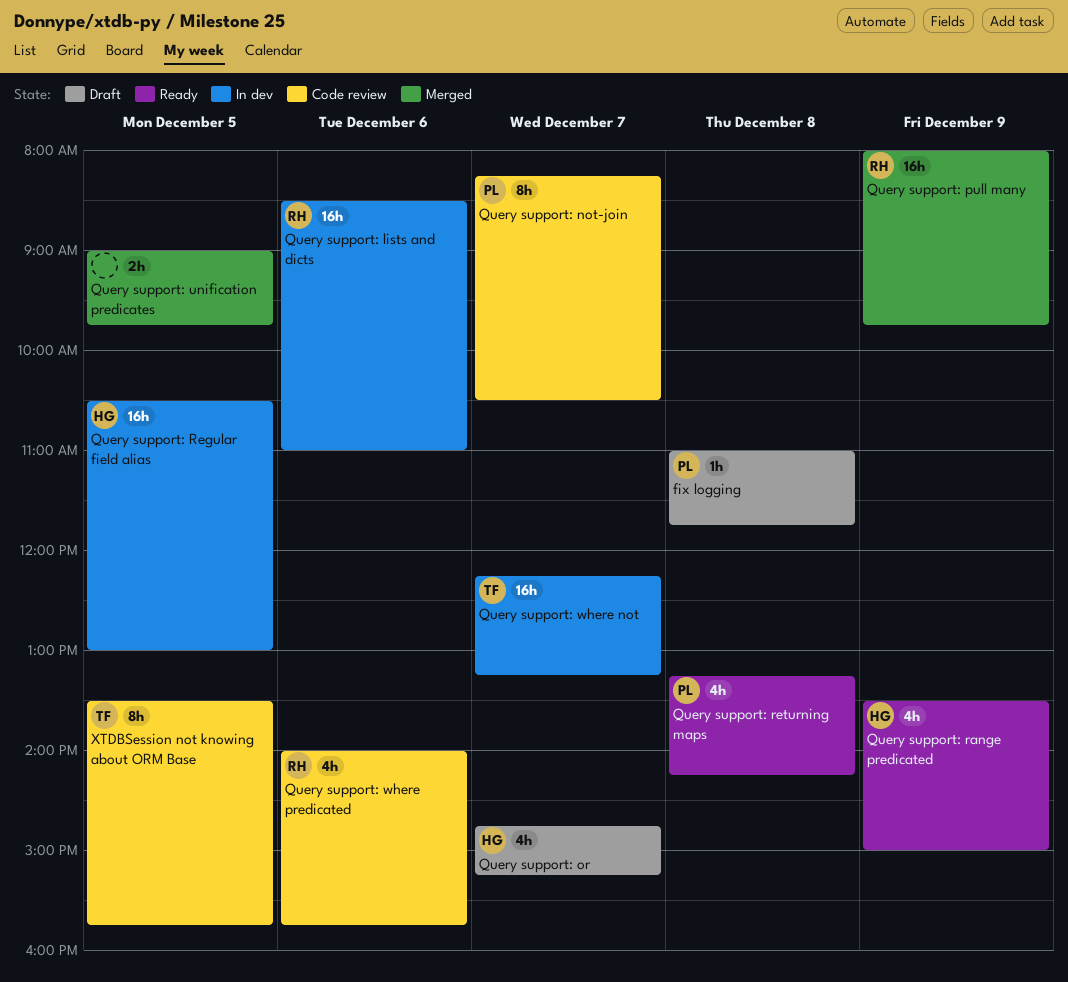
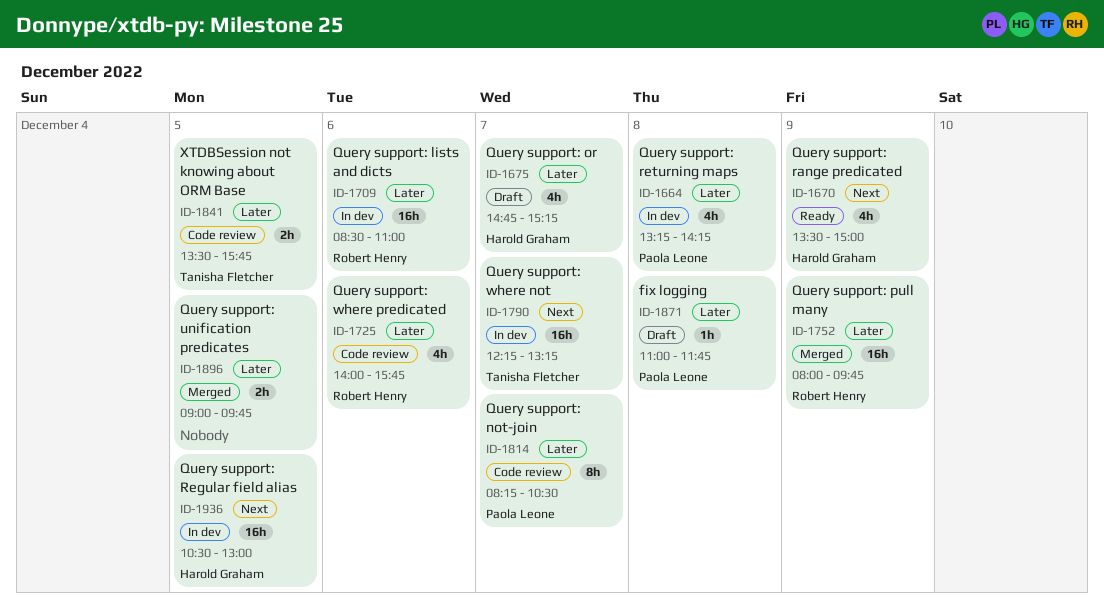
Query support: returning maps, status: Ready -> In dev
XTDBSession not knowing about ORM Base, estimate: 8h -> 2h

